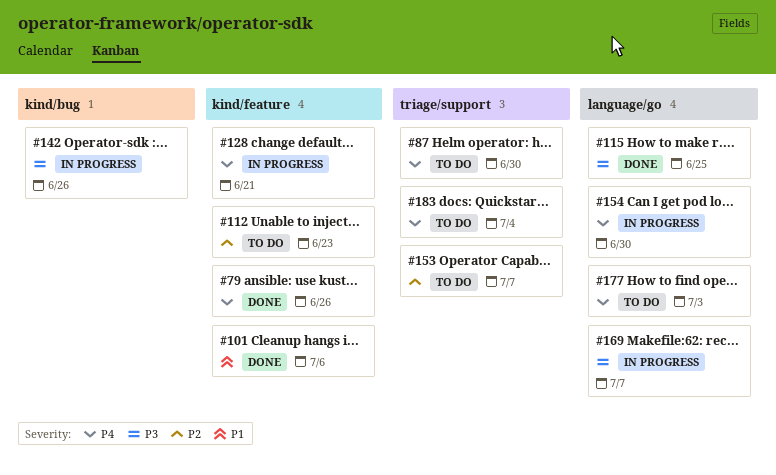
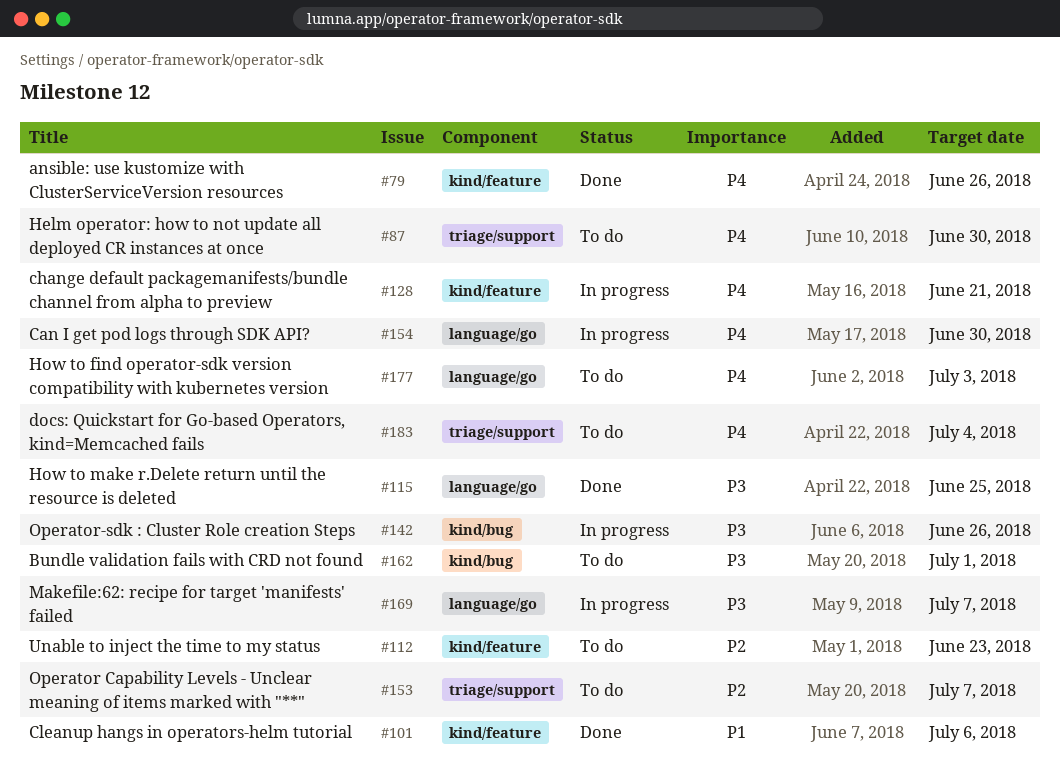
#162: none -> present

